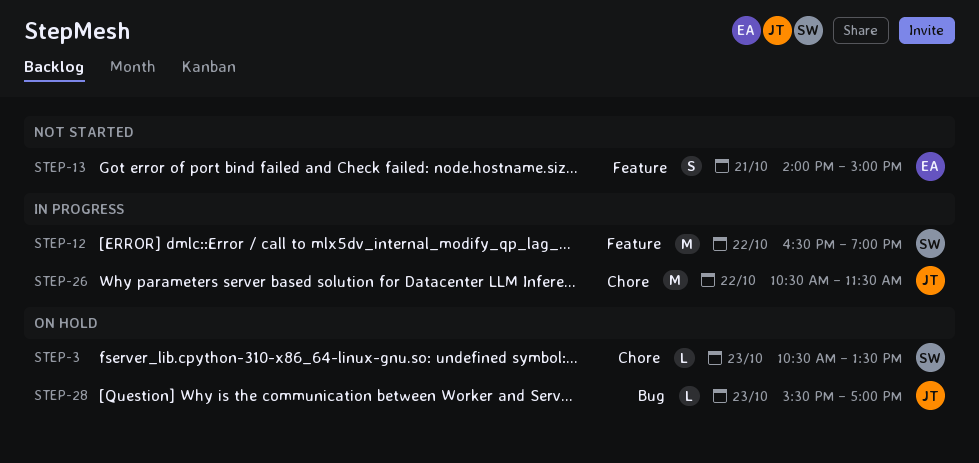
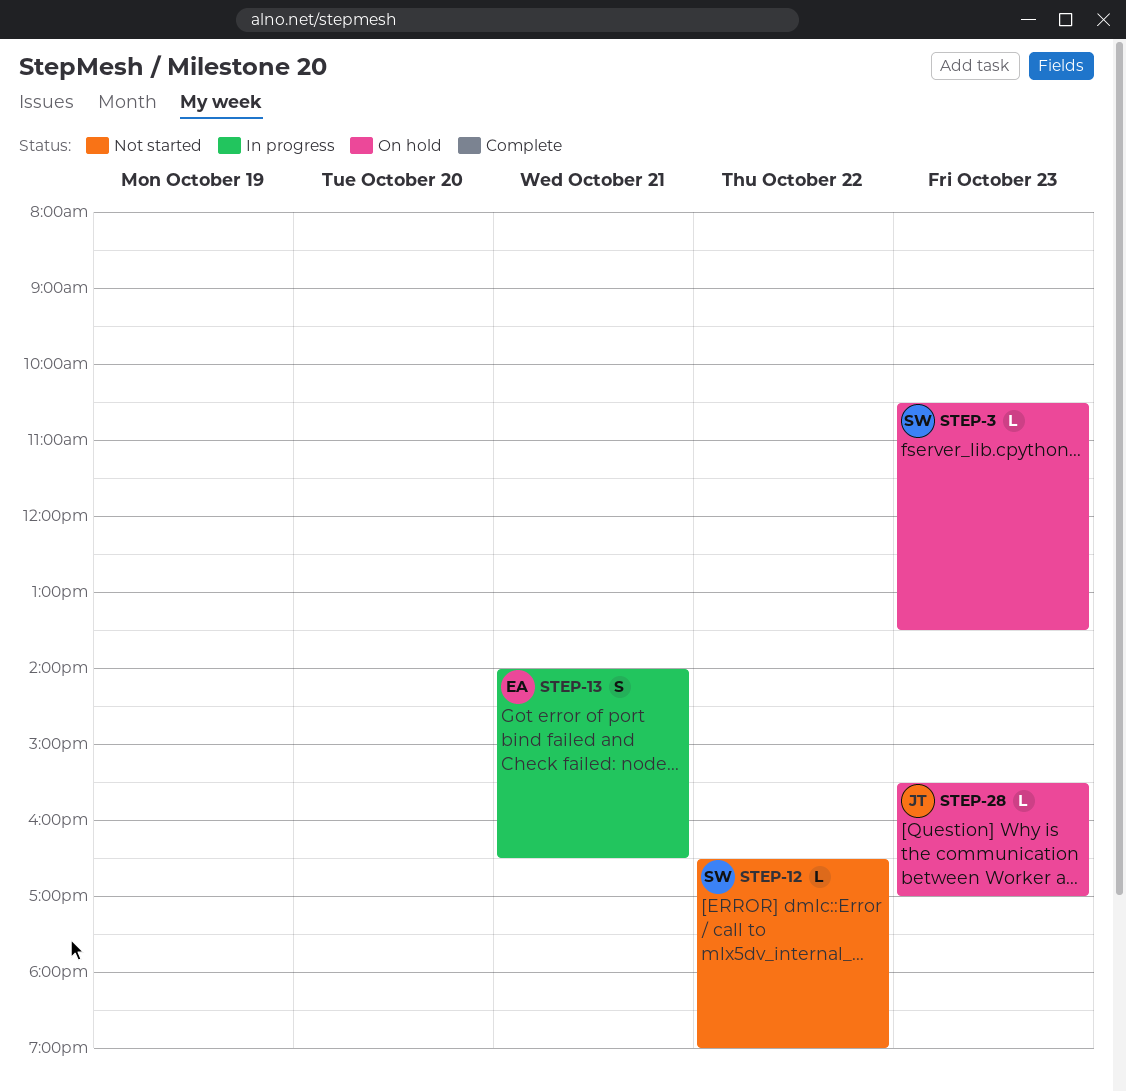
STEP-12, status: In progress -> Not started
STEP-12, estimate: M -> L
STEP-13, status: Not started -> In progress
STEP-13, ends: 15:00 -> 16:30
STEP-26: present -> none

